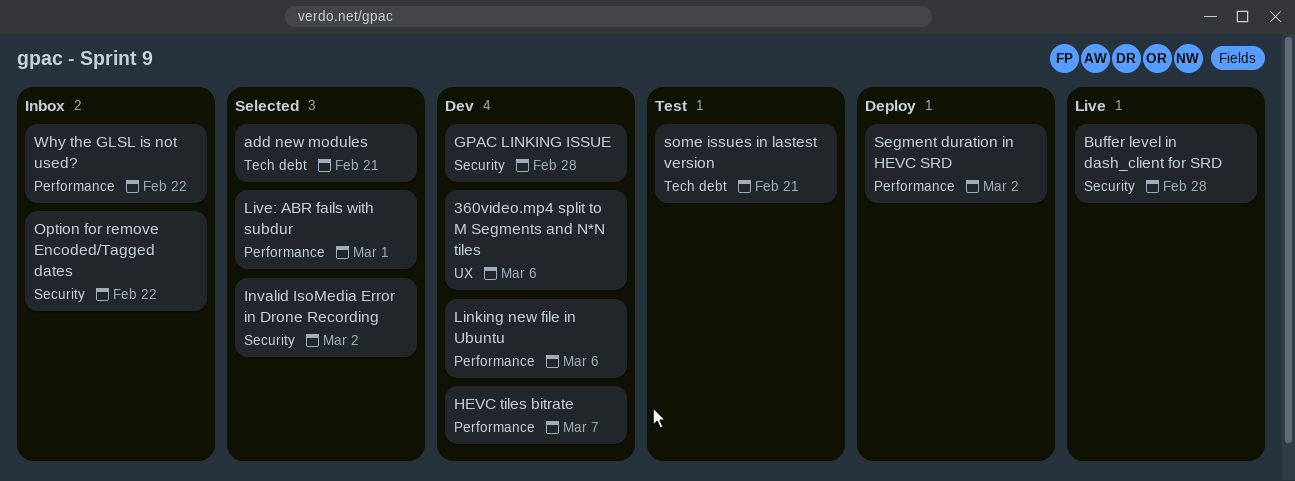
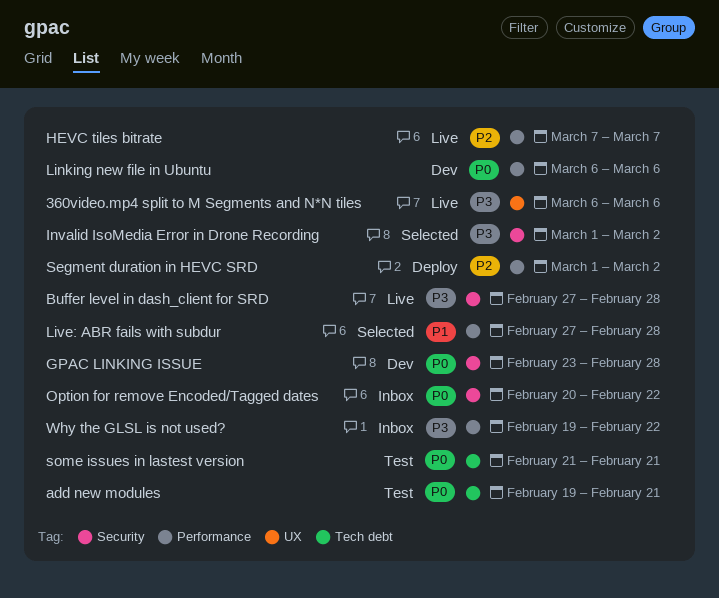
360video.mp4 split to M Segments and N*N tiles, status: Dev -> Live
add new modules, status: Selected -> Test
HEVC tiles bitrate, status: Dev -> Live
Live: ABR fails with subdur, due: Mar 1 -> Feb 28

